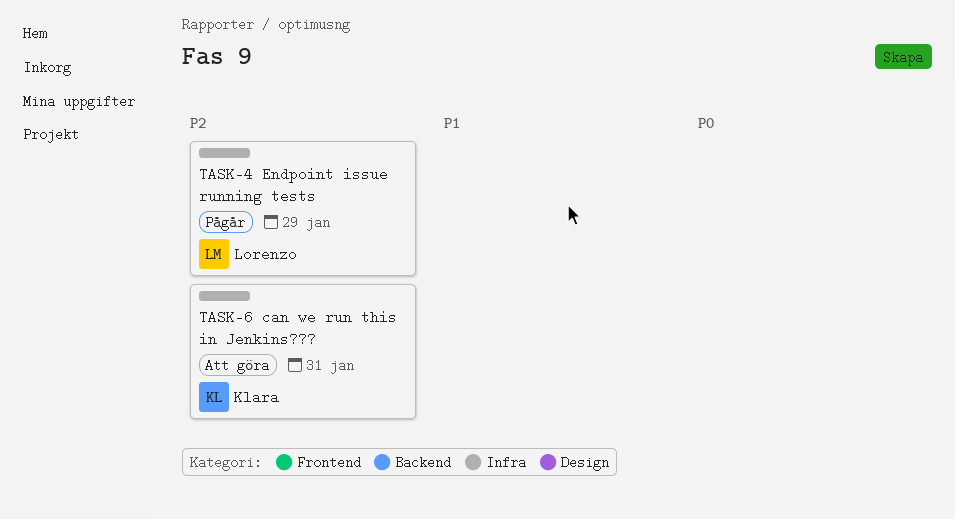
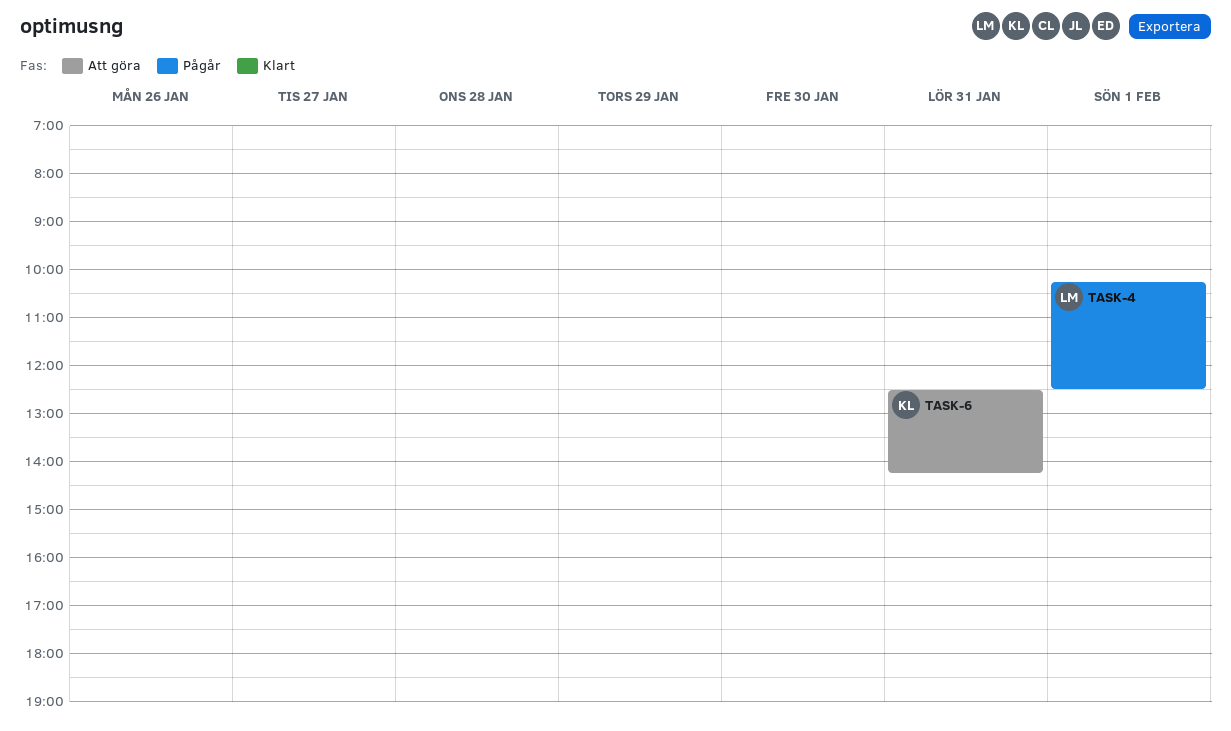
TASK-4, day: Jan 29 -> Feb 1

